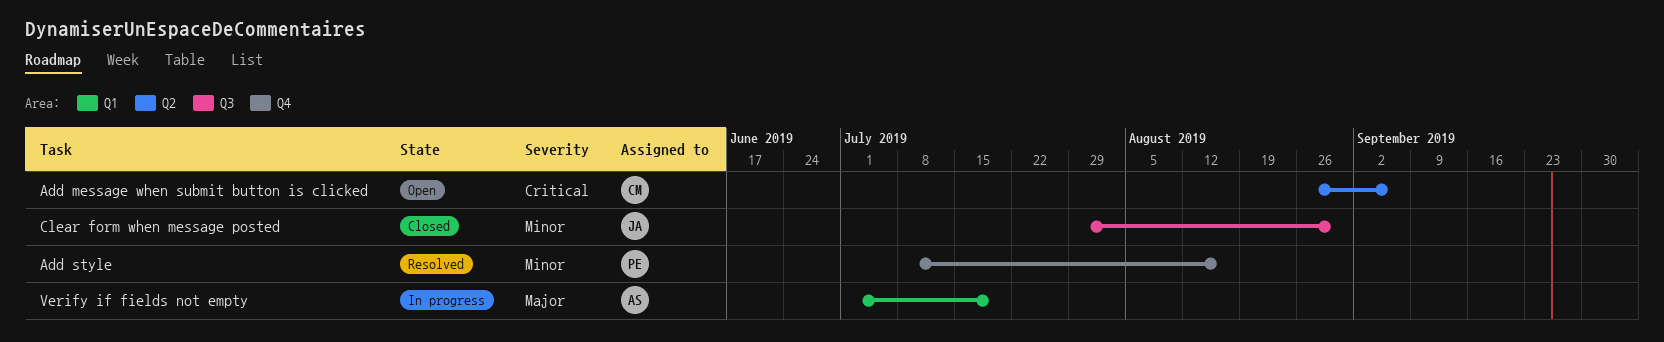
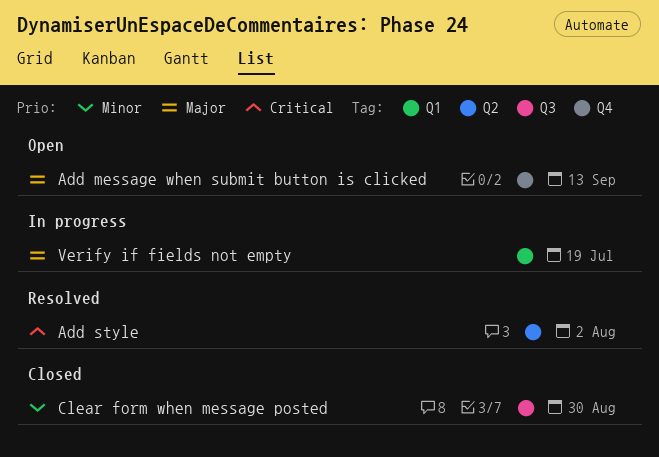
Add message when submit button is clicked, priority: Critical -> Major
Add message when submit button is clicked, label: Q2 -> Q4
Add message when submit button is clicked, due: Sep 6 -> Sep 13
Add style, priority: Minor -> Critical
Add style, label: Q4 -> Q2
Add style, due: Aug 16 -> Aug 2

